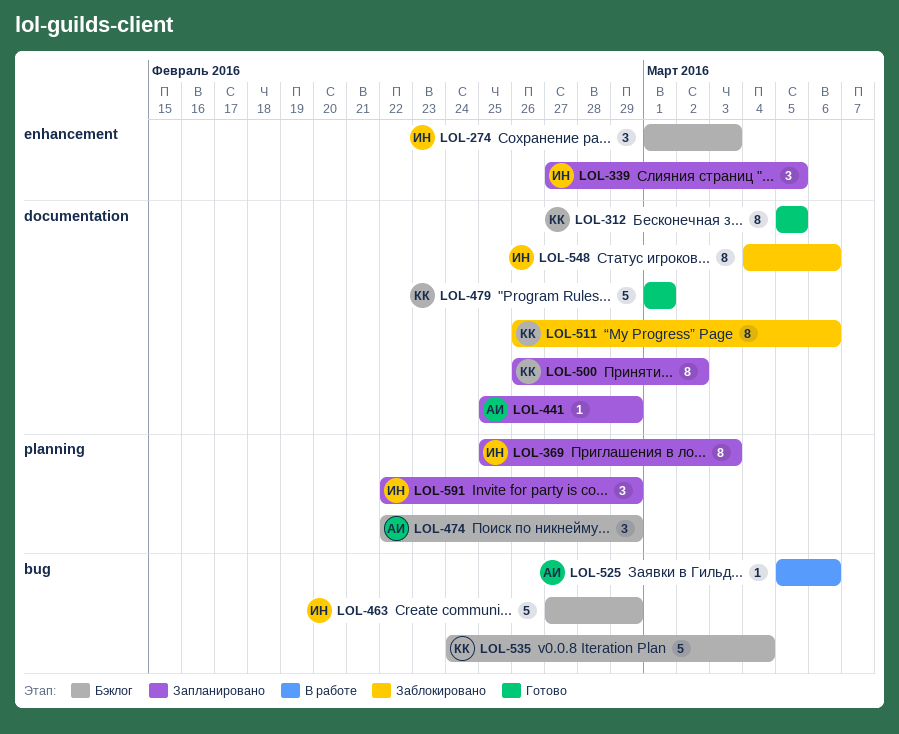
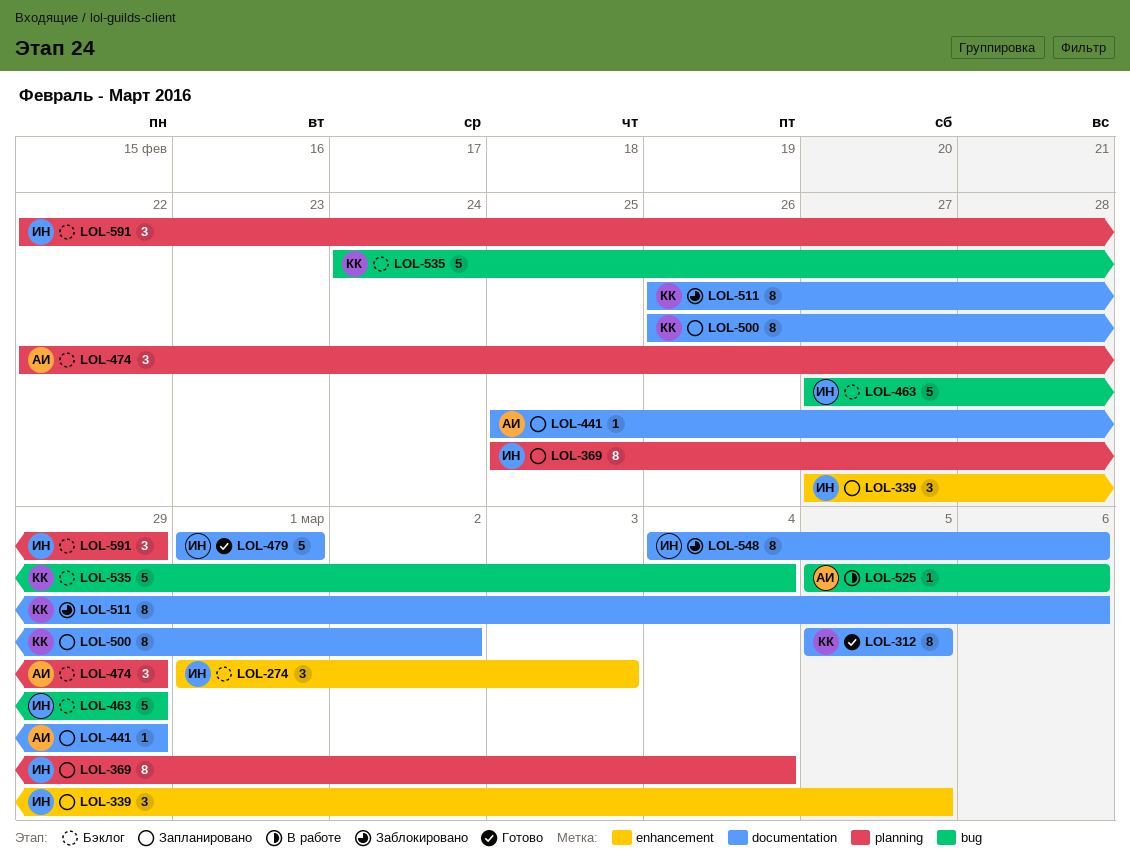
LOL-369, due: Mar 3 -> Mar 4
LOL-479, owner: КК -> ИН
LOL-591, status: Запланировано -> Бэклог

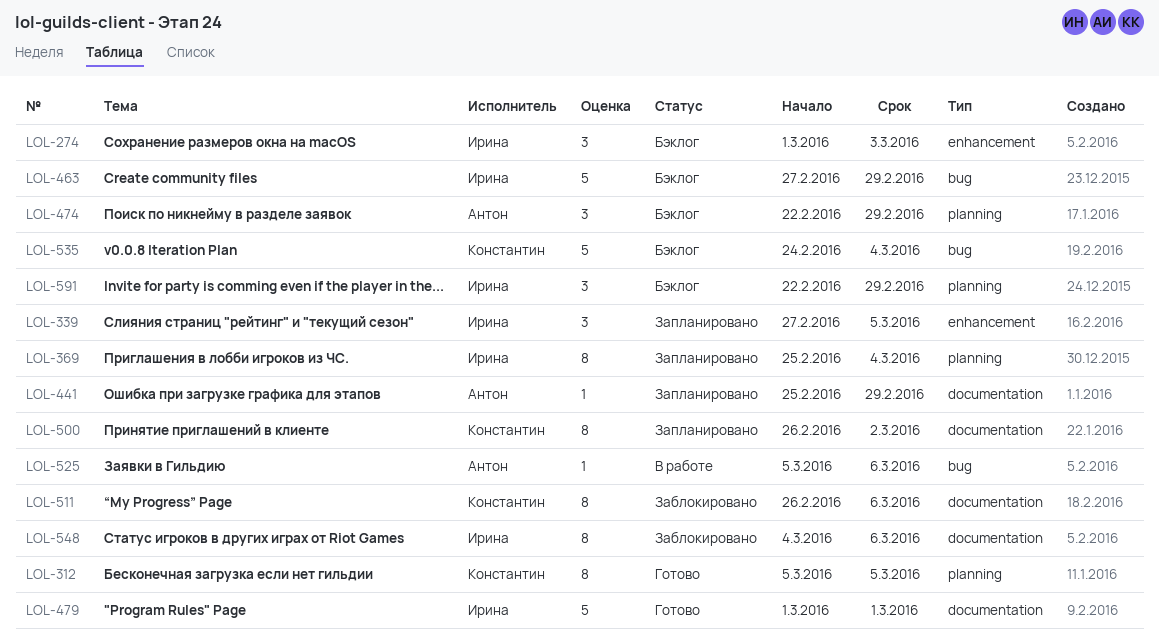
LOL-312, label: documentation -> planning

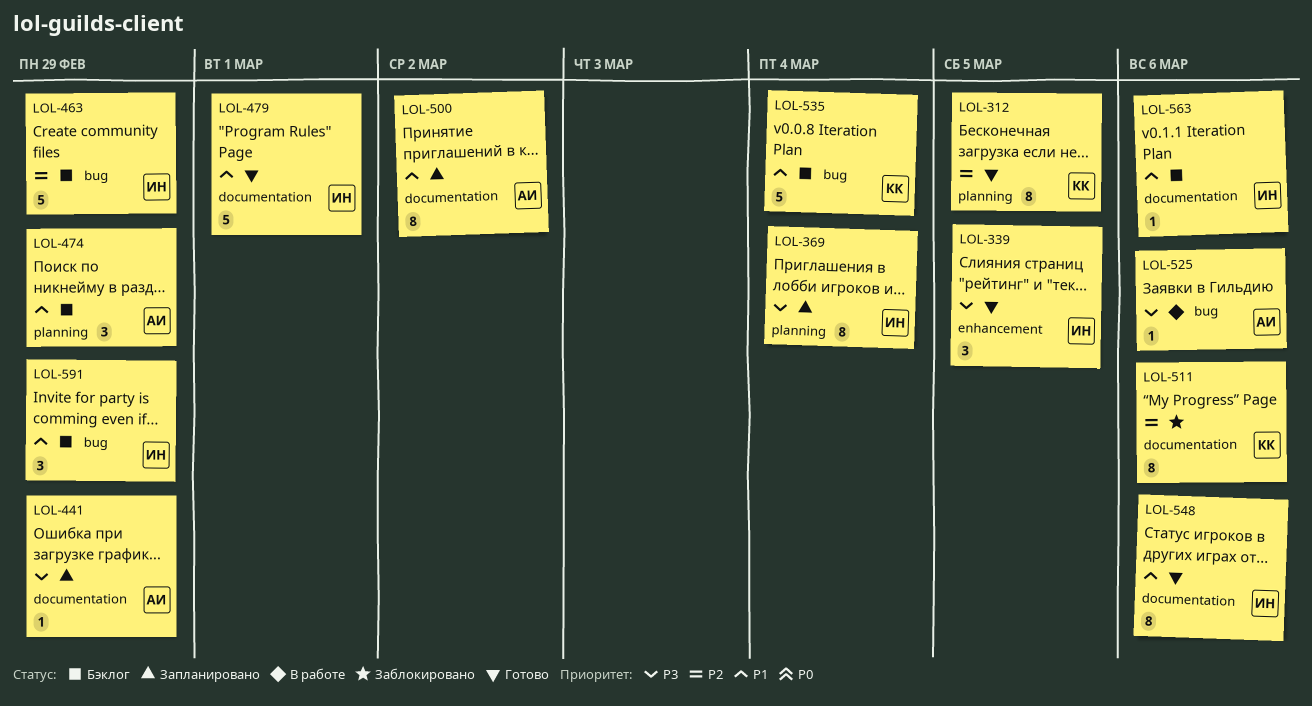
LOL-274: present -> none
LOL-339, status: Запланировано -> Готово
LOL-500, owner: Константин -> Антон
LOL-548, status: Заблокировано -> Готово
LOL-563: none -> present
LOL-591, label: planning -> bug

